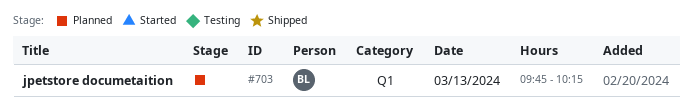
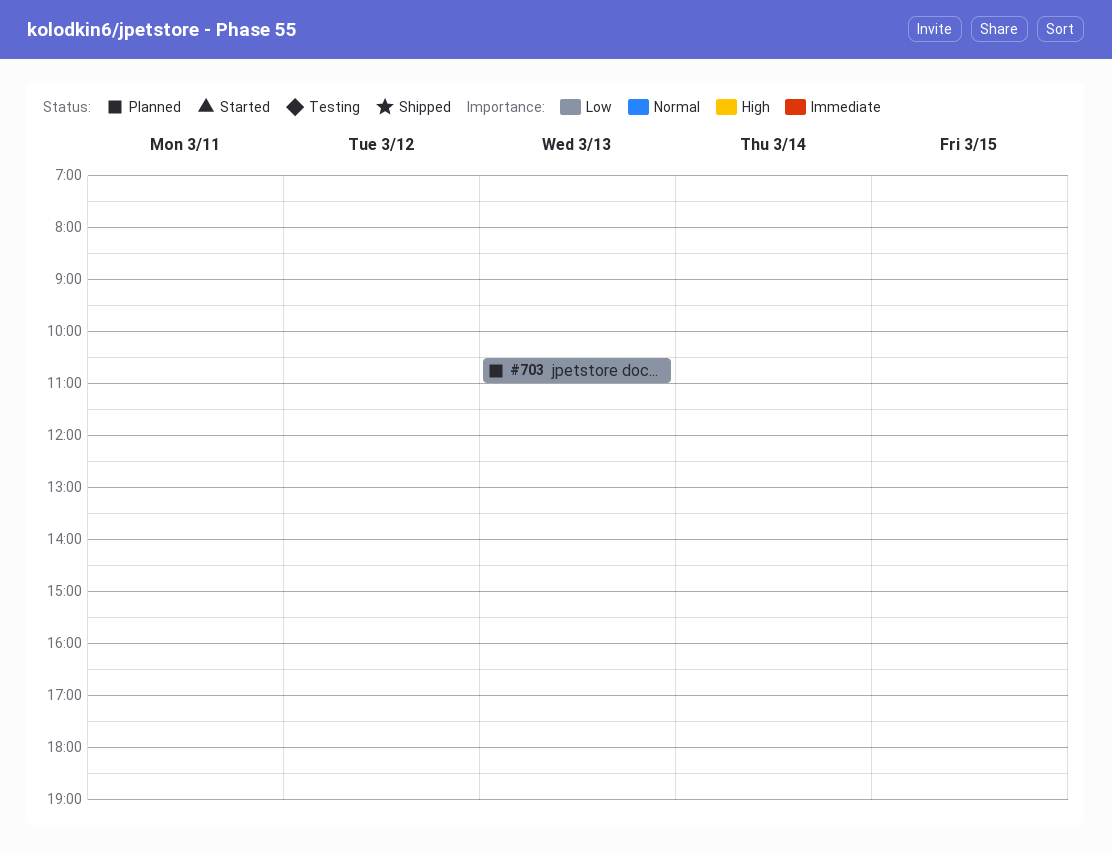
#703, begins: 09:45 -> 10:30
#703, ends: 10:15 -> 11:00

